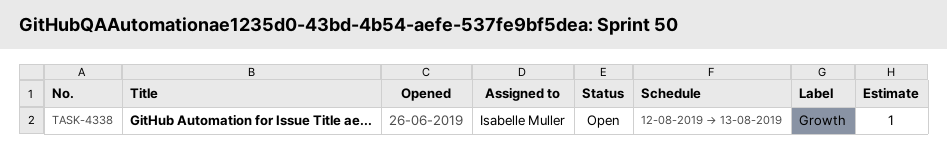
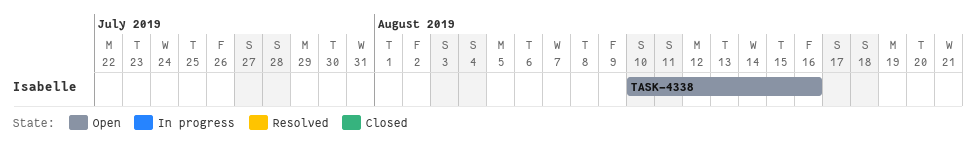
TASK-4338, start: Aug 12 -> Aug 10
TASK-4338, due: Aug 13 -> Aug 16

